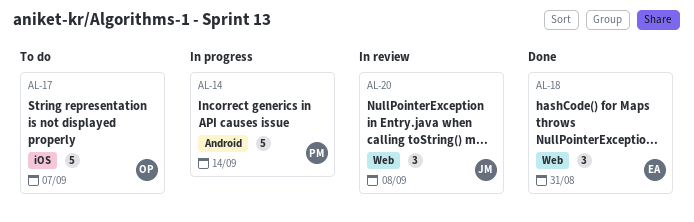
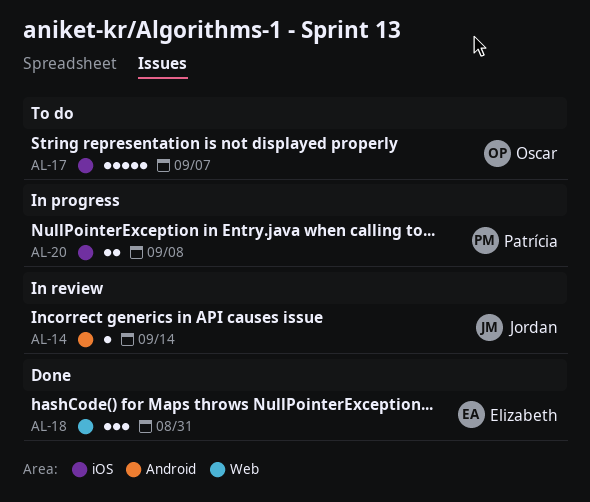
AL-14, status: In progress -> In review
AL-14, owner: Patrícia -> Jordan
AL-14, estimate: 5 -> 1
AL-20, status: In review -> In progress
AL-20, owner: Jordan -> Patrícia
AL-20, label: Web -> iOS
AL-20, estimate: 3 -> 2

